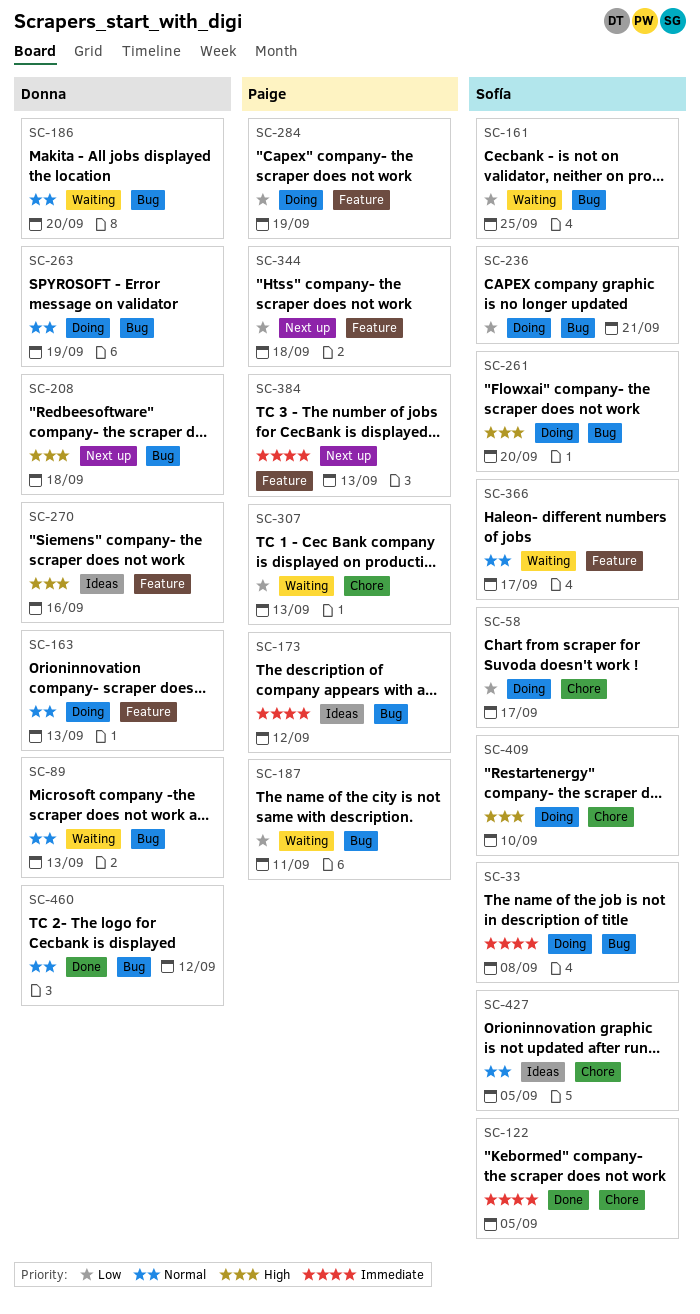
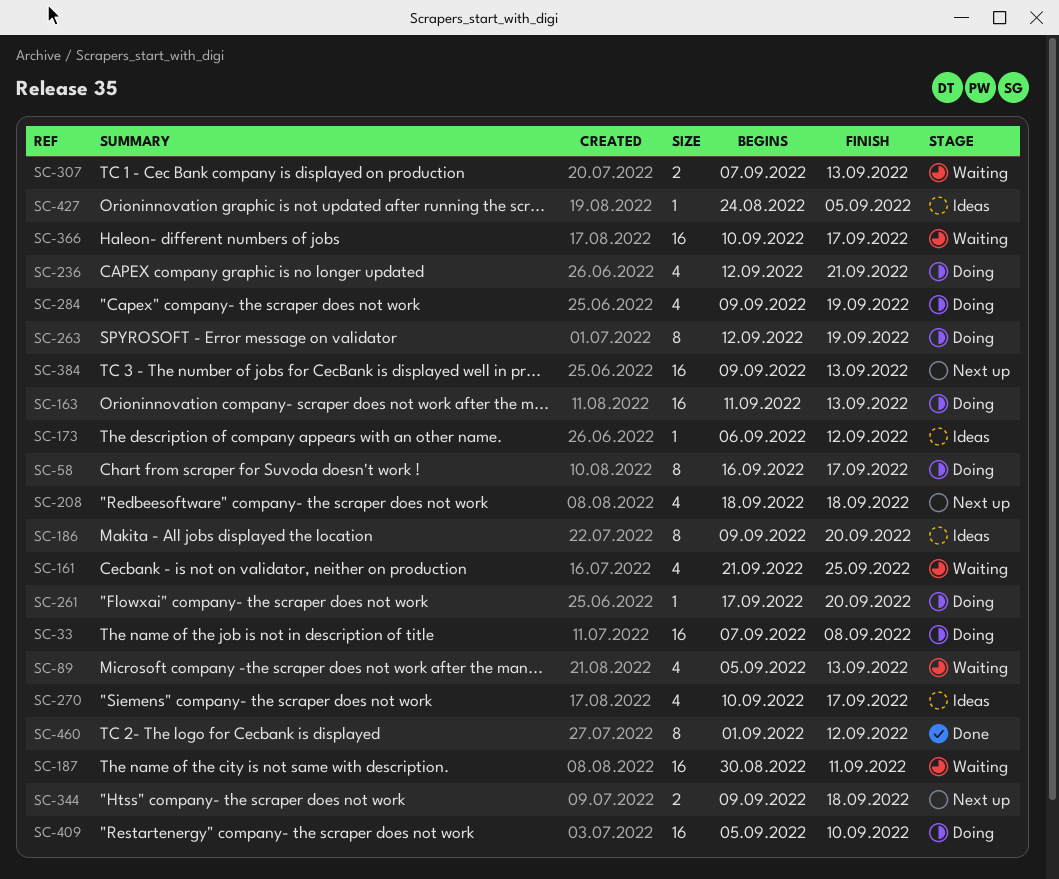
SC-122: present -> none
SC-186, status: Waiting -> Ideas
SC-270, due: Sep 16 -> Sep 17

